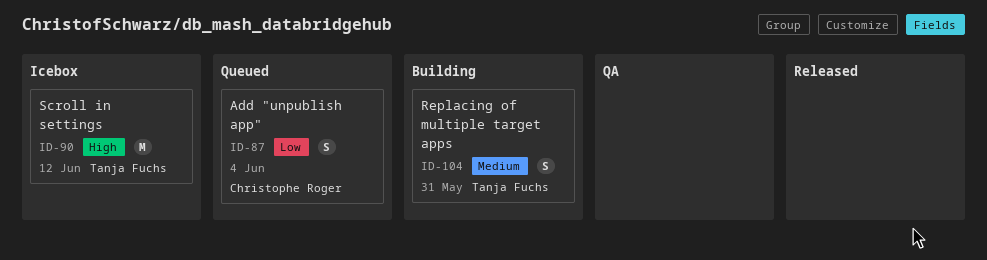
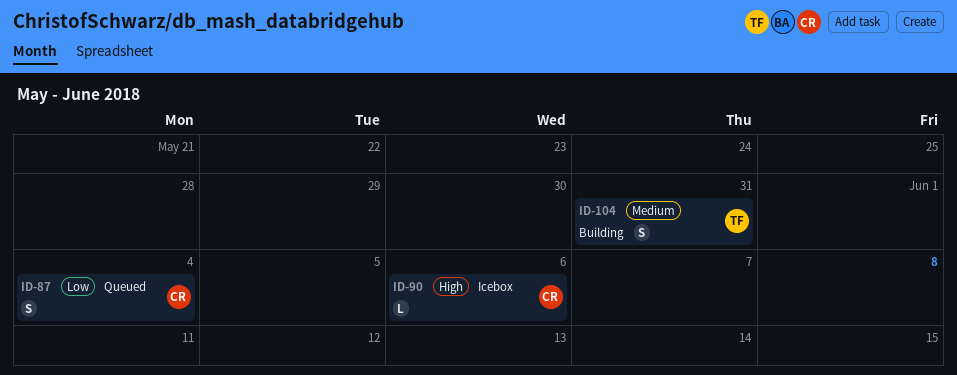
ID-90, owner: Tanja Fuchs -> Christophe Roger
ID-90, estimate: M -> L
ID-90, due: Jun 12 -> Jun 6

